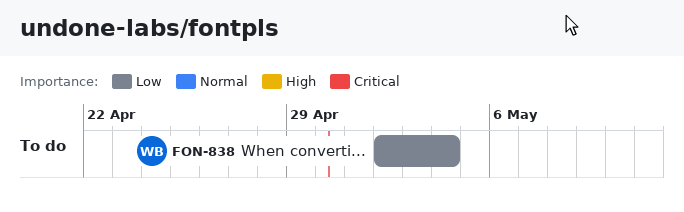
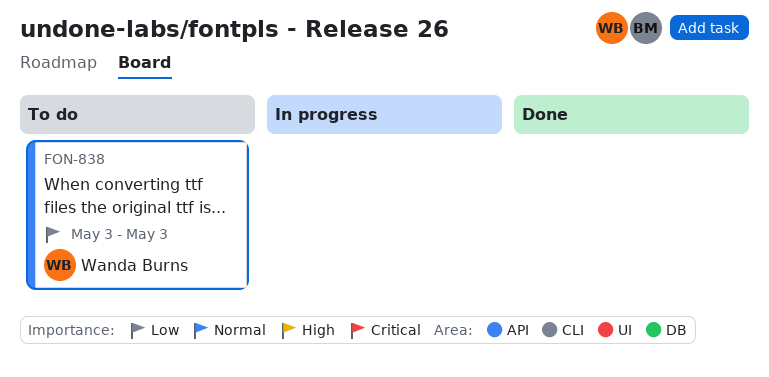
FON-838, start: May 2 -> May 3
FON-838, due: May 4 -> May 3

